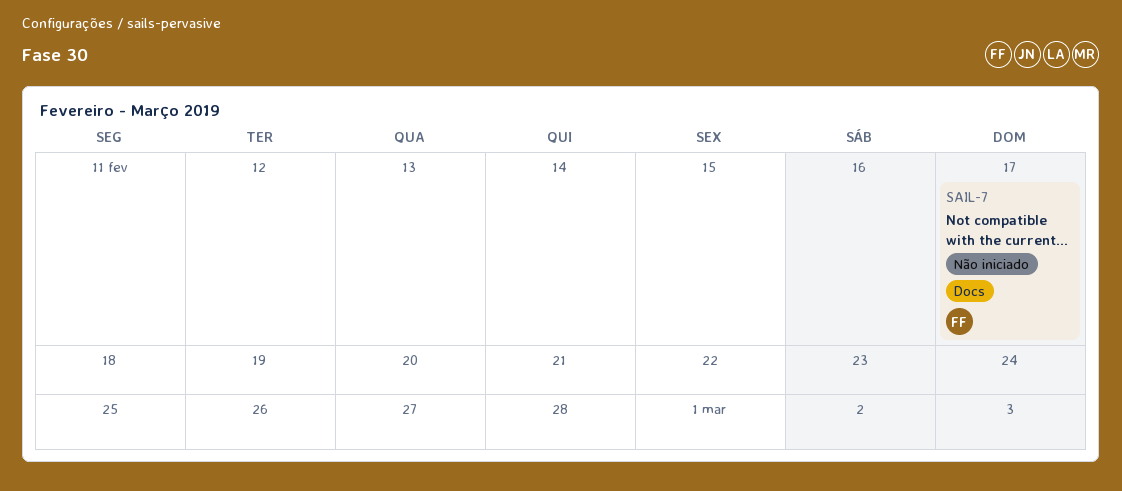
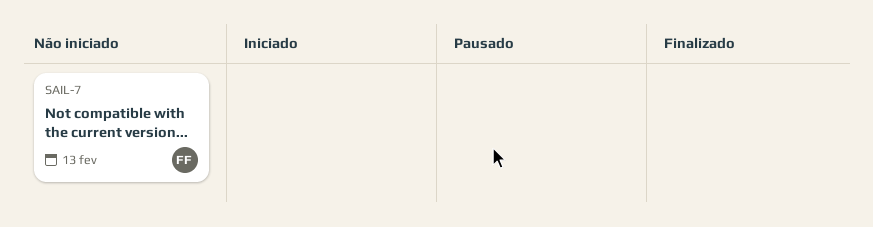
SAIL-7, due: Feb 17 -> Feb 13

